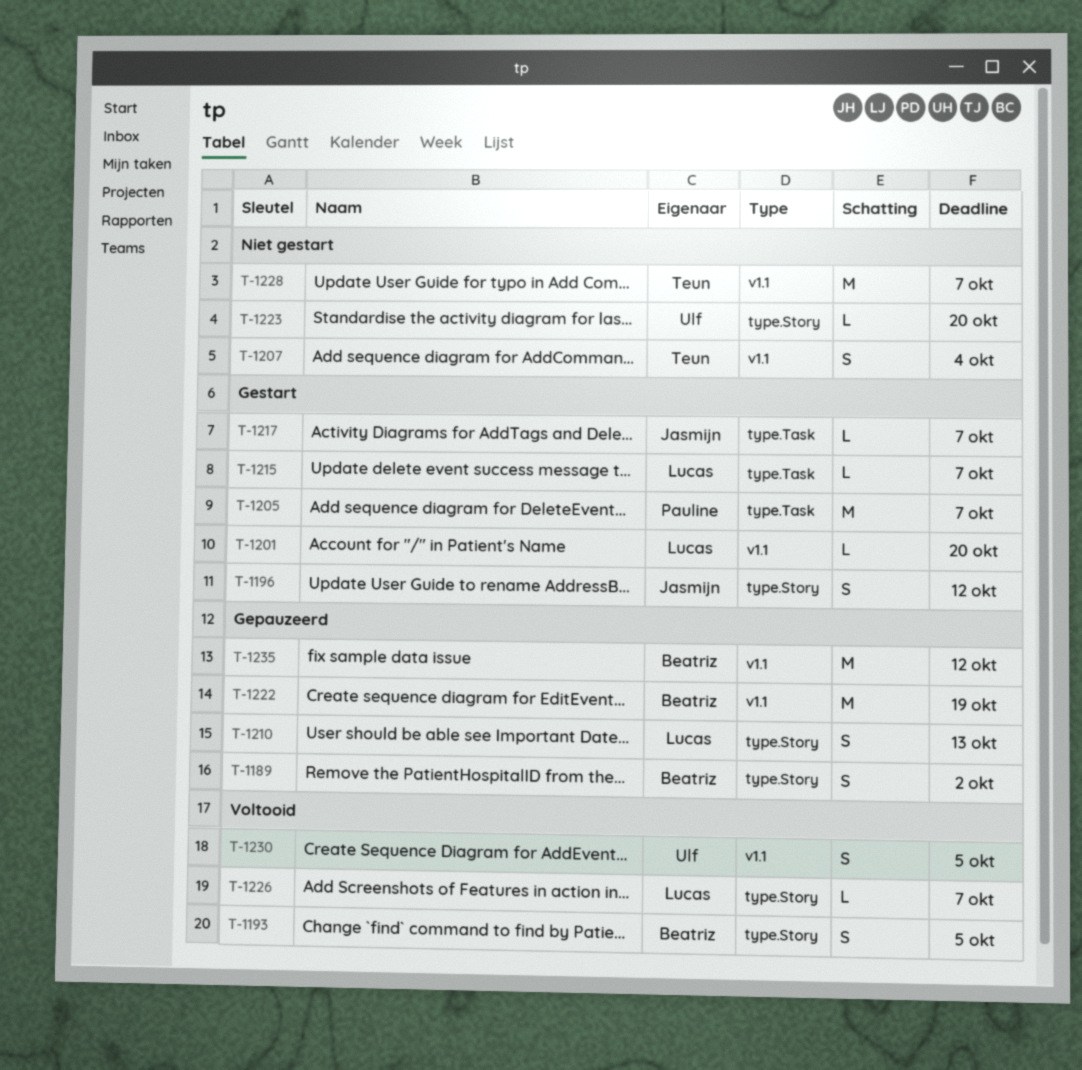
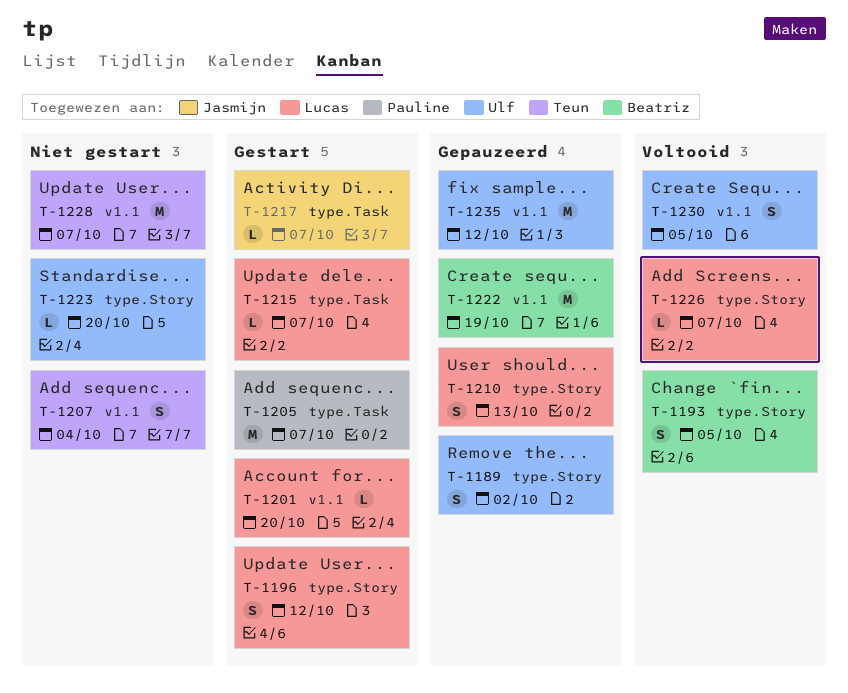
T-1189, owner: Beatriz -> Ulf
T-1196, owner: Jasmijn -> Lucas
T-1235, owner: Beatriz -> Ulf

